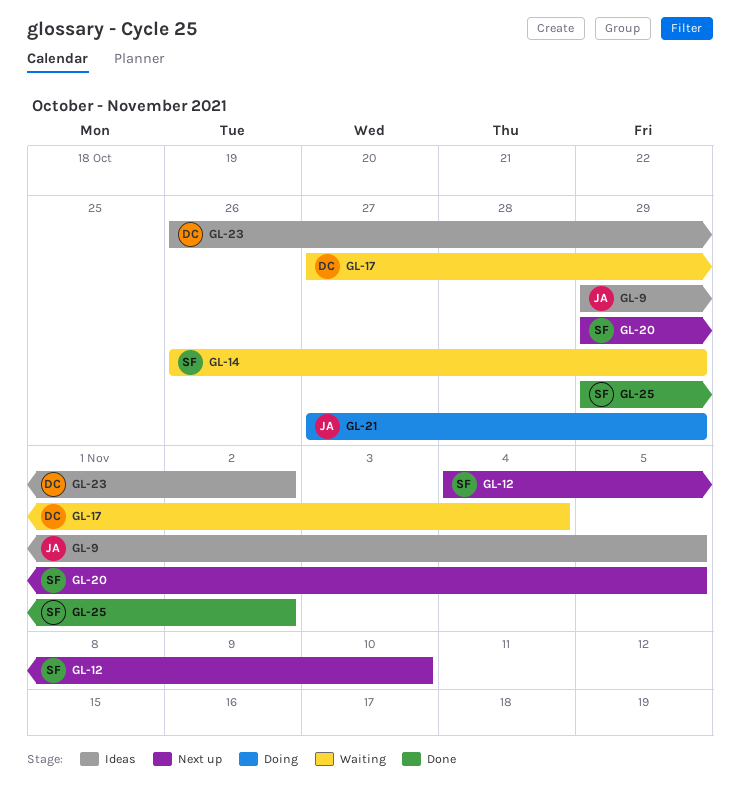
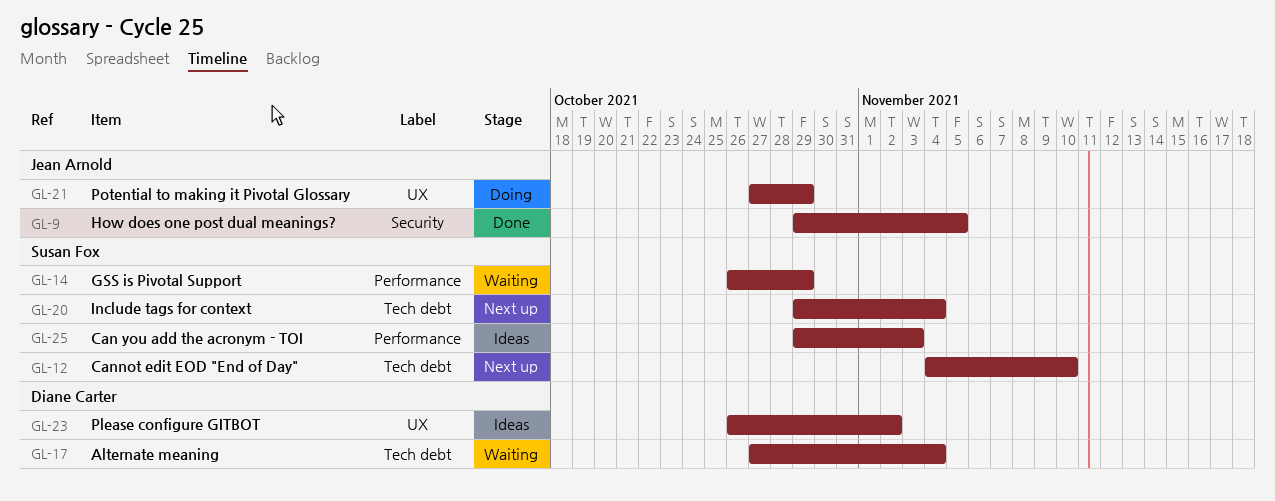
GL-9, status: Ideas -> Done
GL-20, due: Nov 5 -> Nov 4
GL-25, status: Done -> Ideas
GL-25, due: Nov 2 -> Nov 3

